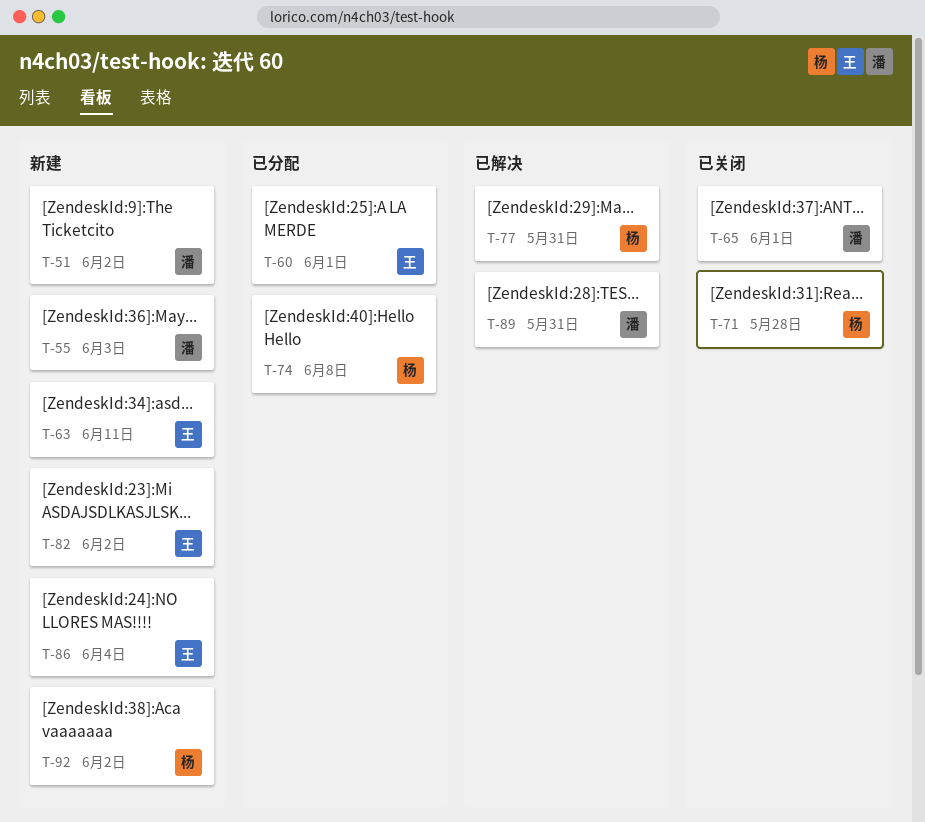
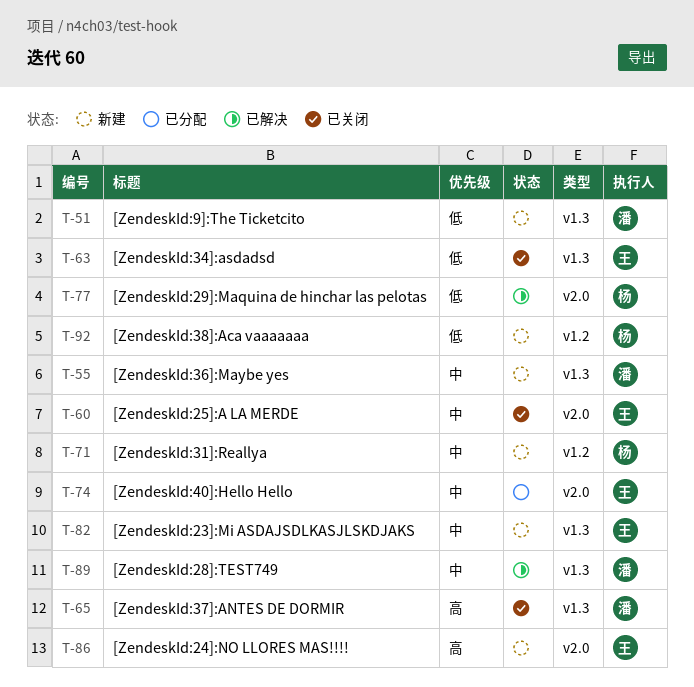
T-60, status: 已分配 -> 已关闭
T-63, status: 新建 -> 已关闭
T-71, status: 已关闭 -> 新建
T-74, owner: 杨 -> 王

